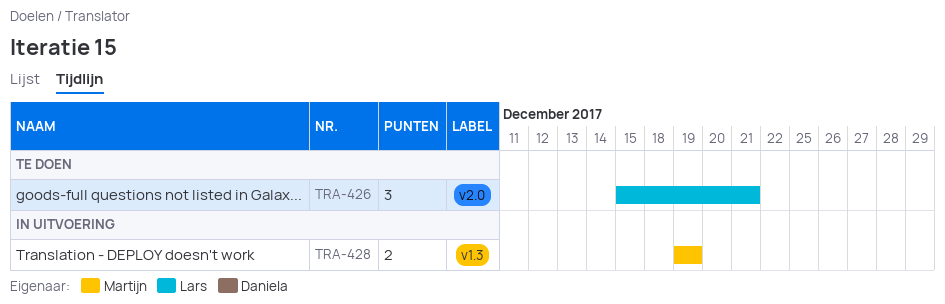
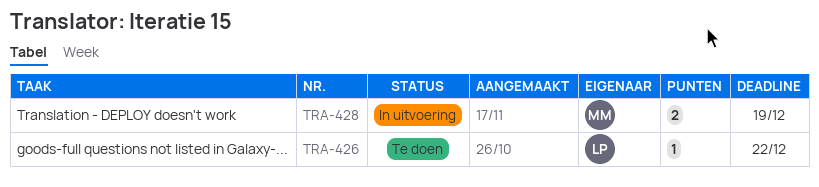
TRA-426, estimate: 3 -> 1
TRA-426, due: Dec 21 -> Dec 22

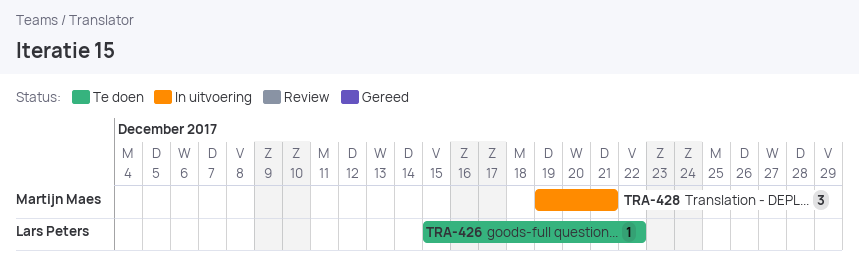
TRA-428, estimate: 2 -> 3
TRA-428, due: Dec 19 -> Dec 21

